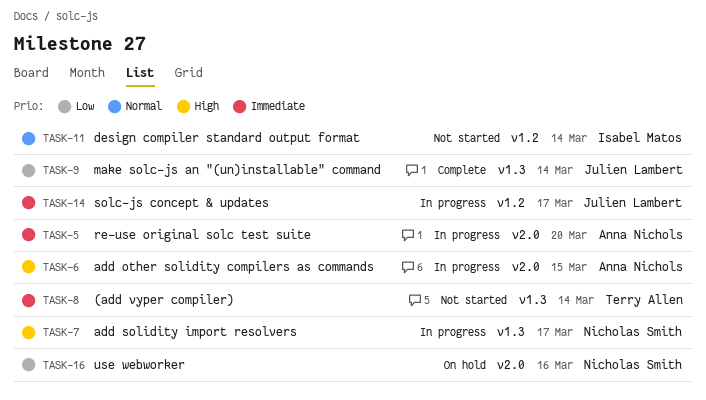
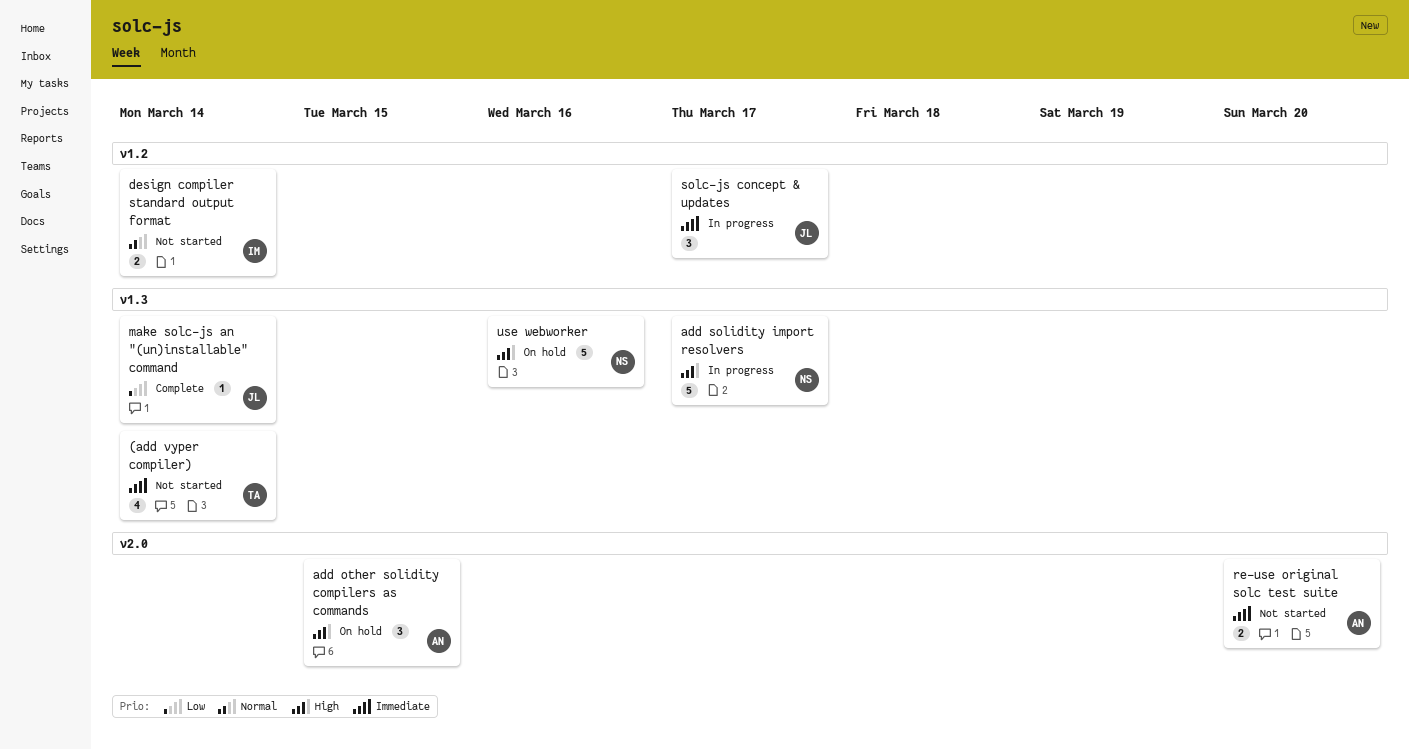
add other solidity compilers as commands, status: In progress -> On hold
re-use original solc test suite, status: In progress -> Not started
use webworker, priority: Low -> High
use webworker, label: v2.0 -> v1.3

